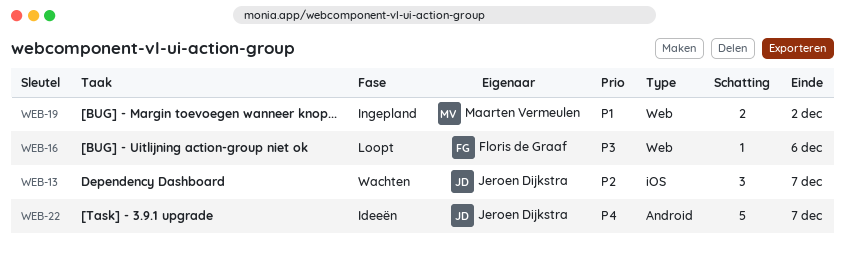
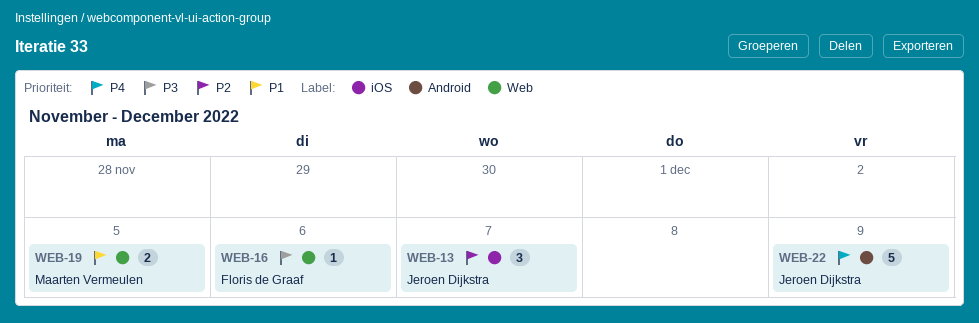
WEB-19, due: Dec 2 -> Dec 5
WEB-22, due: Dec 7 -> Dec 9

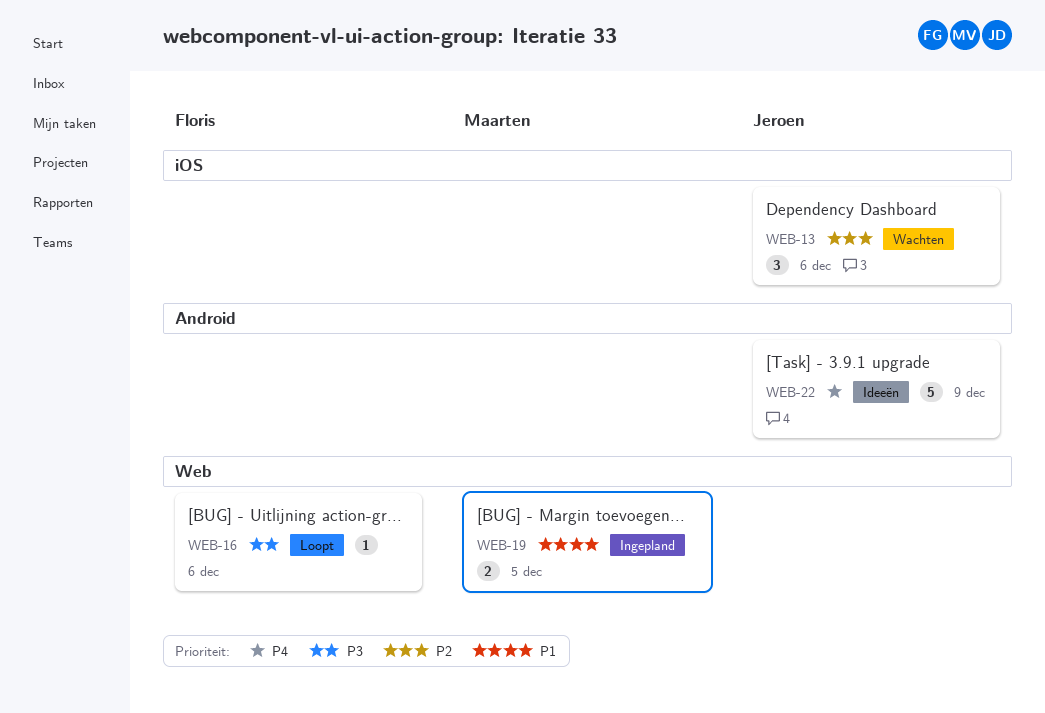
WEB-13, due: Dec 7 -> Dec 6

